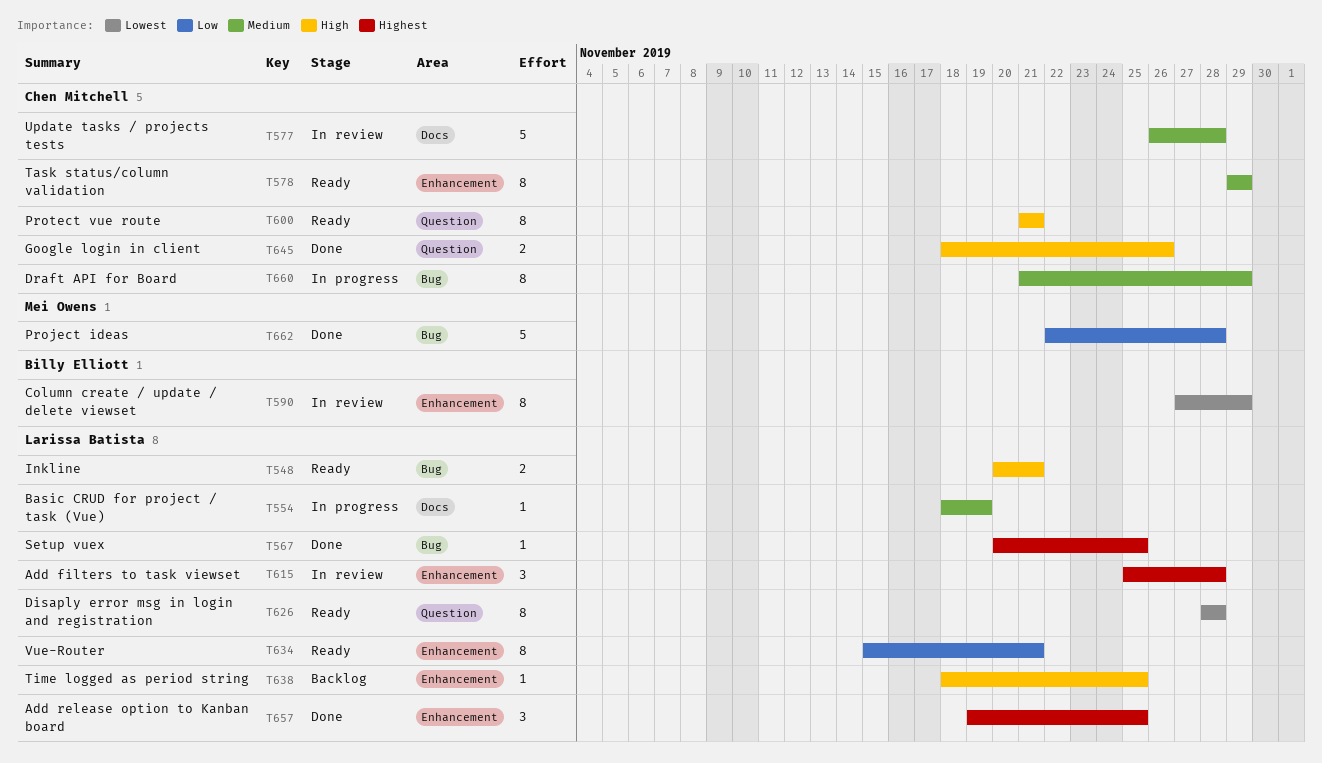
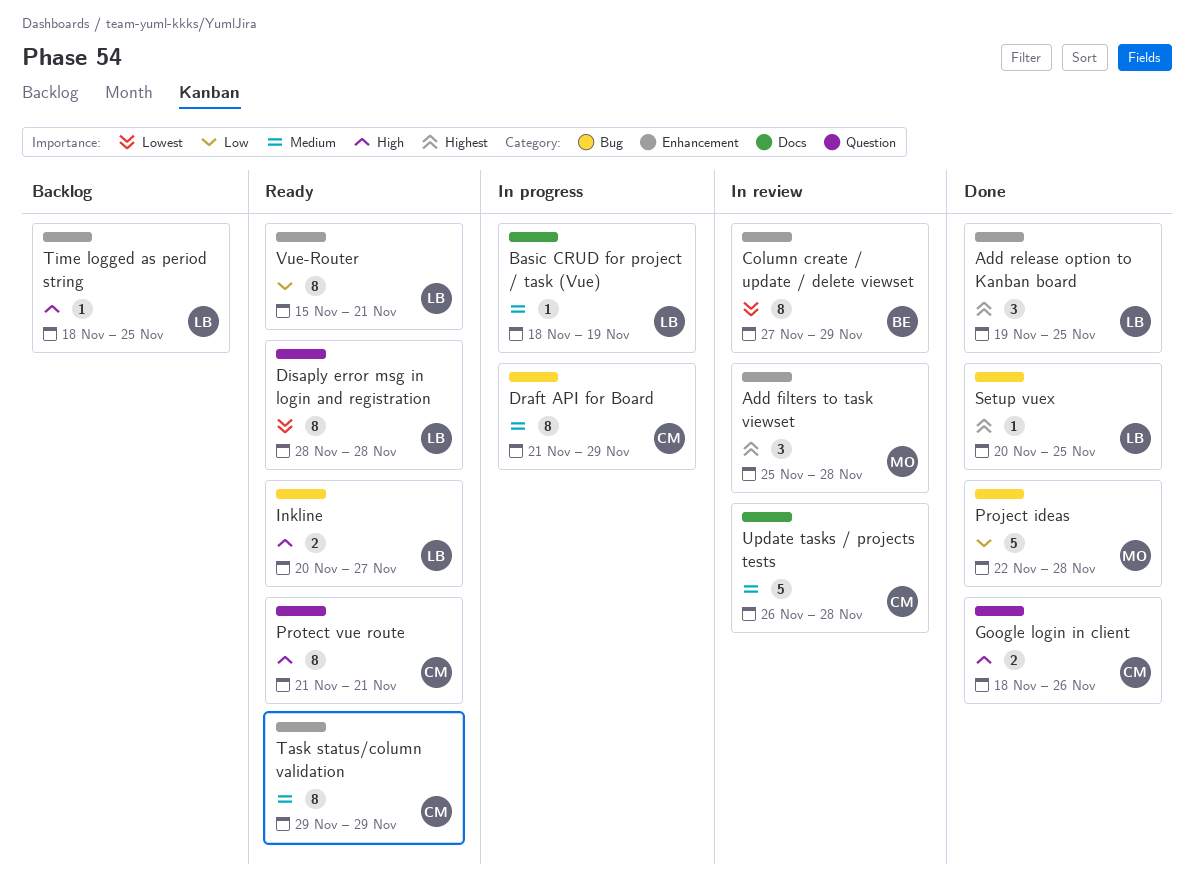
Add filters to task viewset, owner: Larissa Batista -> Mei Owens
Inkline, due: Nov 21 -> Nov 27

